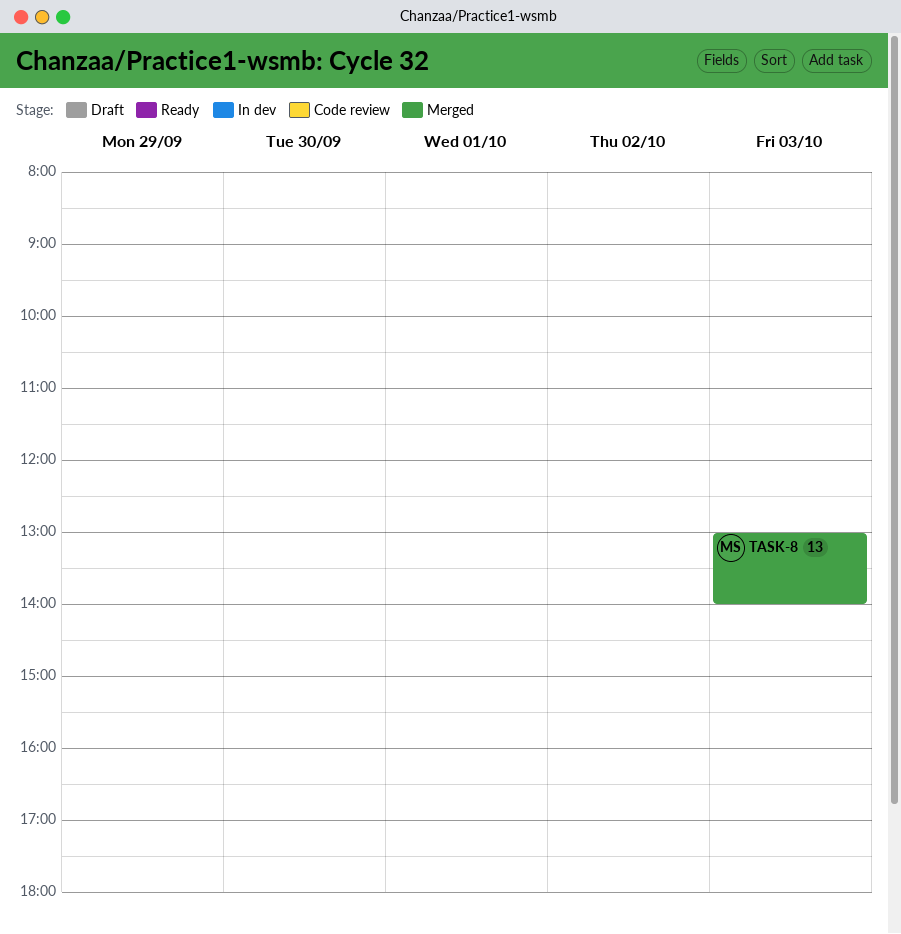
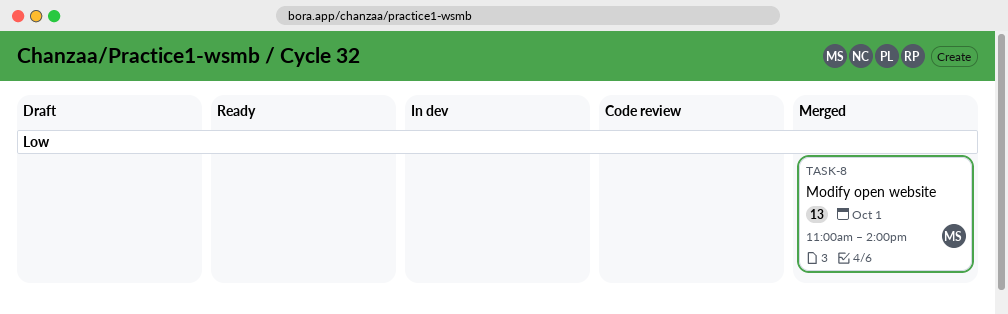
TASK-8, day: Oct 3 -> Oct 1
TASK-8, begins: 13:00 -> 11:00

